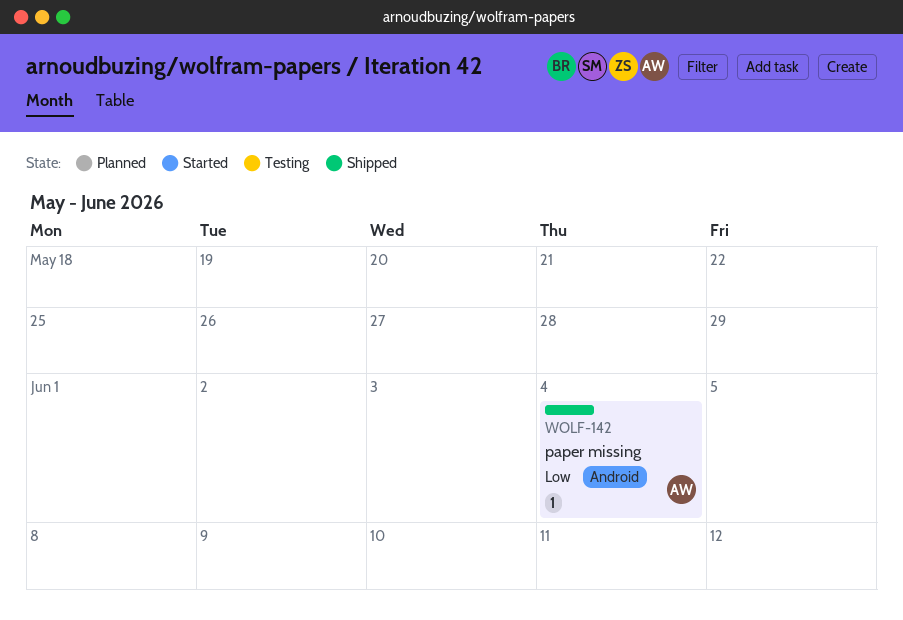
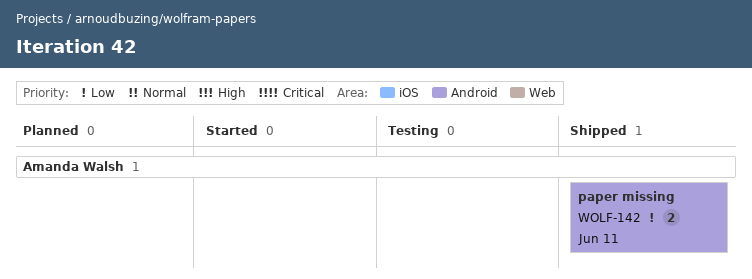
WOLF-142, estimate: 1 -> 2
WOLF-142, due: Jun 4 -> Jun 11

